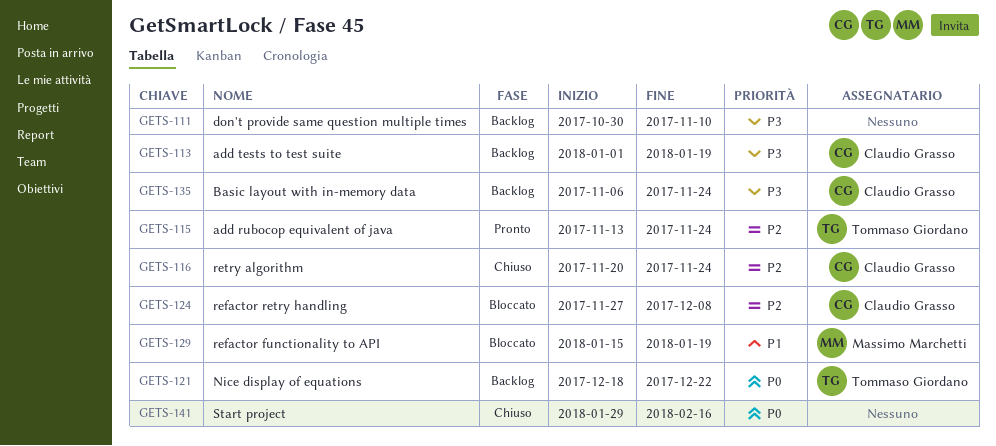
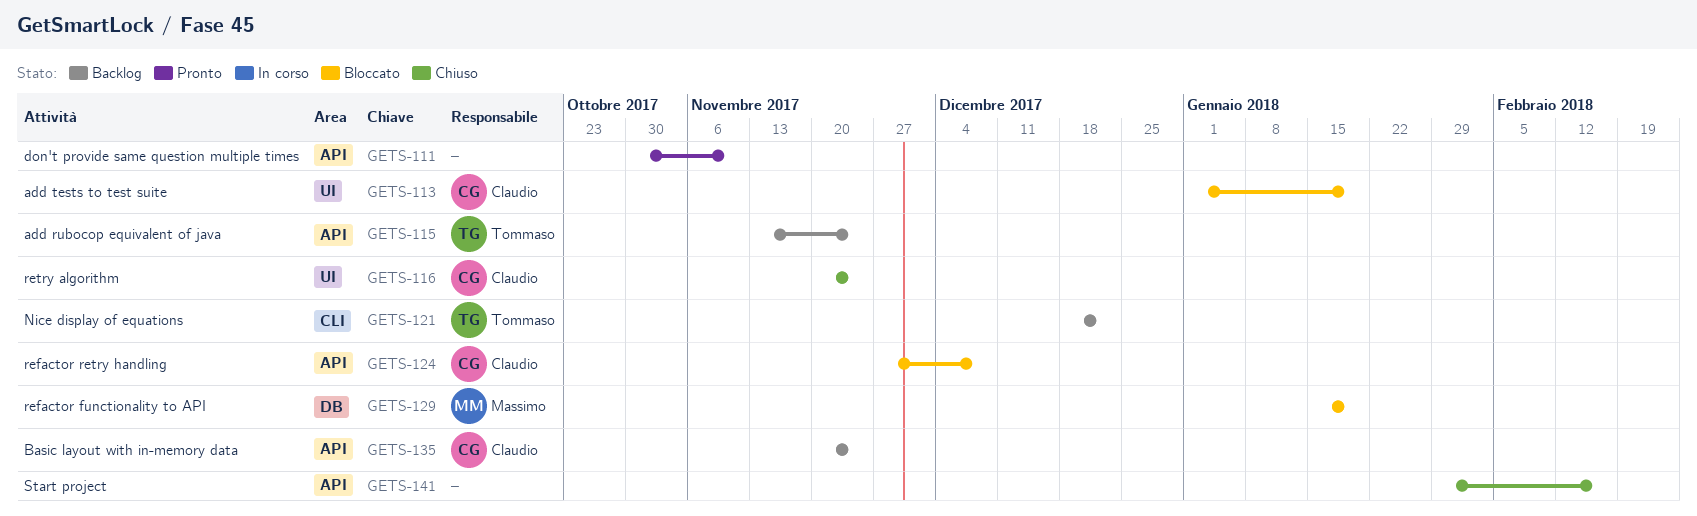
GETS-111, status: Backlog -> Pronto
GETS-113, status: Backlog -> Bloccato
GETS-115, status: Pronto -> Backlog
GETS-135, start: Nov 6 -> Nov 20

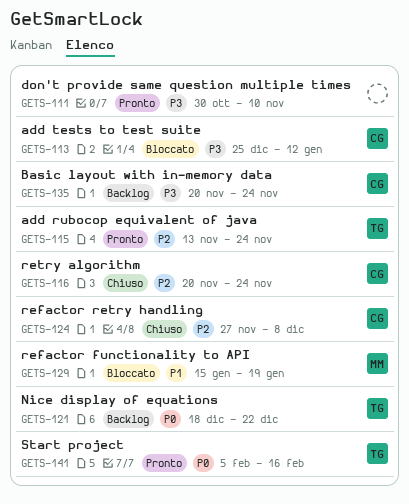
GETS-113, start: Jan 1 -> Dec 25
GETS-113, due: Jan 19 -> Jan 12
GETS-115, status: Backlog -> Pronto
GETS-124, status: Bloccato -> Chiuso
GETS-141, status: Chiuso -> Pronto
GETS-141, owner: none -> Tommaso
GETS-141, start: Jan 29 -> Feb 5

